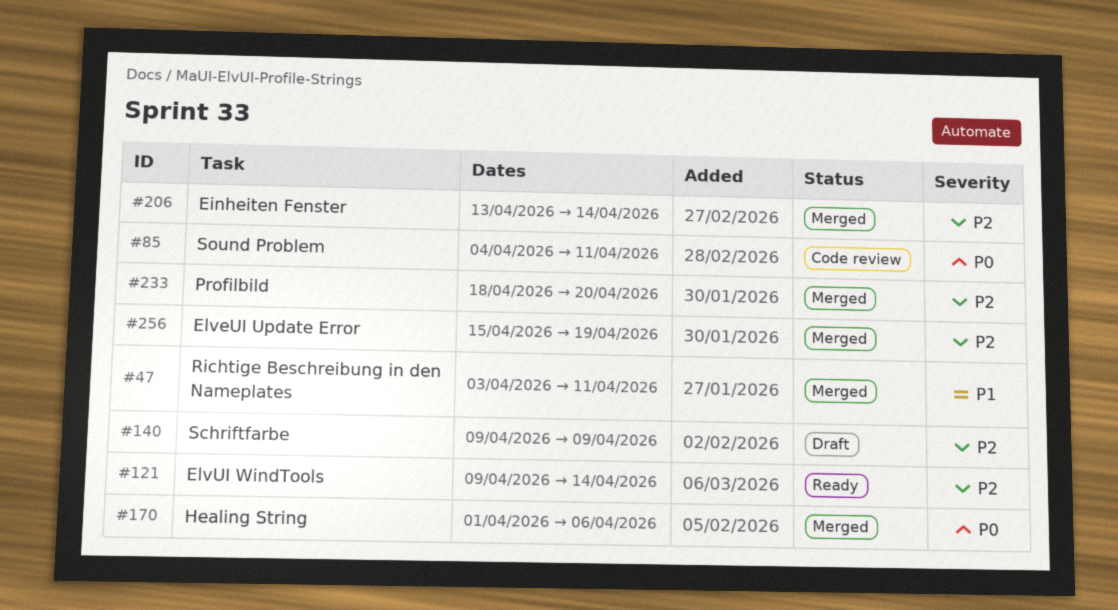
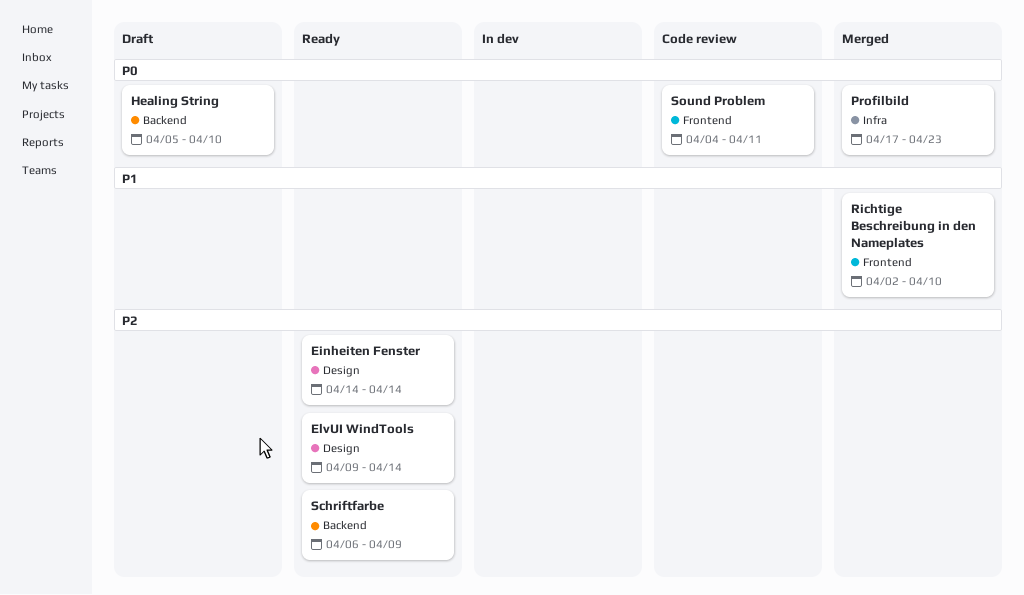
Einheiten Fenster, status: Merged -> Ready
Einheiten Fenster, start: Apr 13 -> Apr 14
ElveUI Update Error: present -> none
Healing String, status: Merged -> Draft
Healing String, start: Apr 1 -> Apr 5
Healing String, due: Apr 6 -> Apr 10
Profilbild, priority: P2 -> P0
Profilbild, start: Apr 18 -> Apr 17
Profilbild, due: Apr 20 -> Apr 23
Richtige Beschreibung in den Nameplates, start: Apr 3 -> Apr 2
Richtige Beschreibung in den Nameplates, due: Apr 11 -> Apr 10
Schriftfarbe, status: Draft -> Ready
Schriftfarbe, start: Apr 9 -> Apr 6

